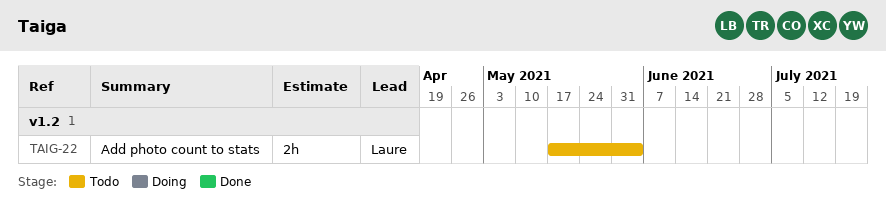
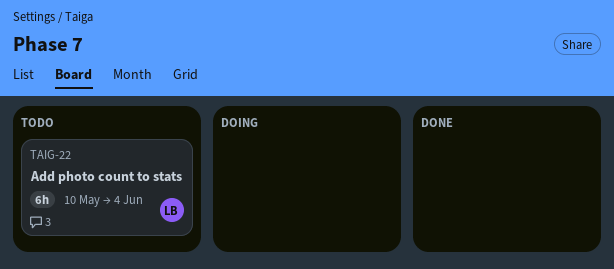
TAIG-22, estimate: 2h -> 6h
TAIG-22, start: May 17 -> May 10

